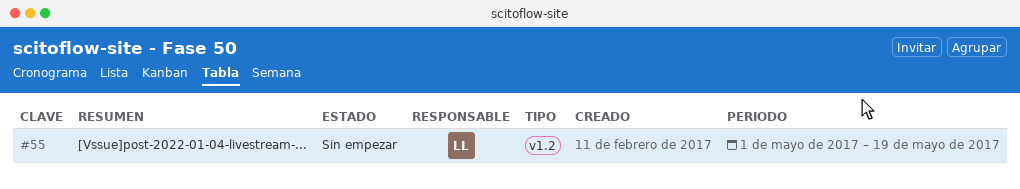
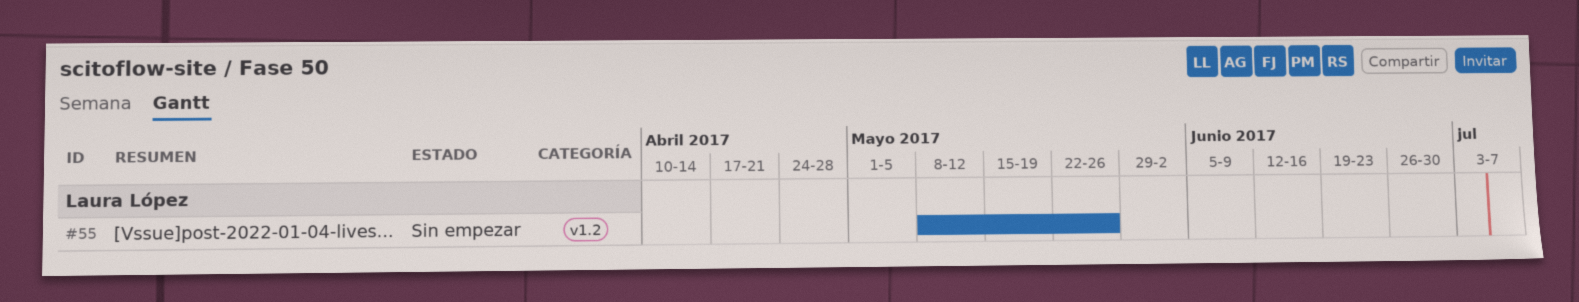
#55, start: May 1 -> May 8
#55, due: May 19 -> May 26

